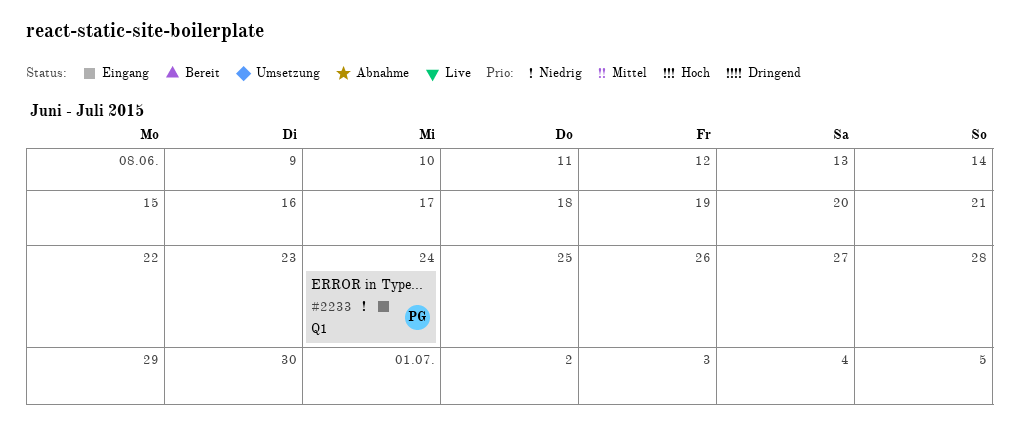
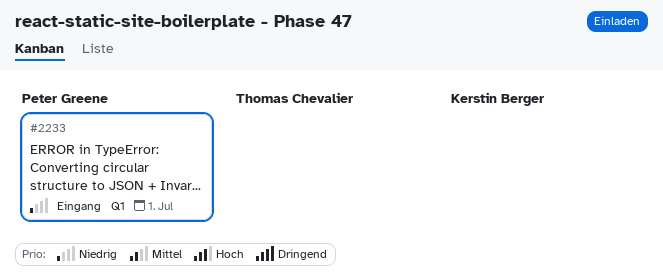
#2233, due: Jun 24 -> Jul 1

